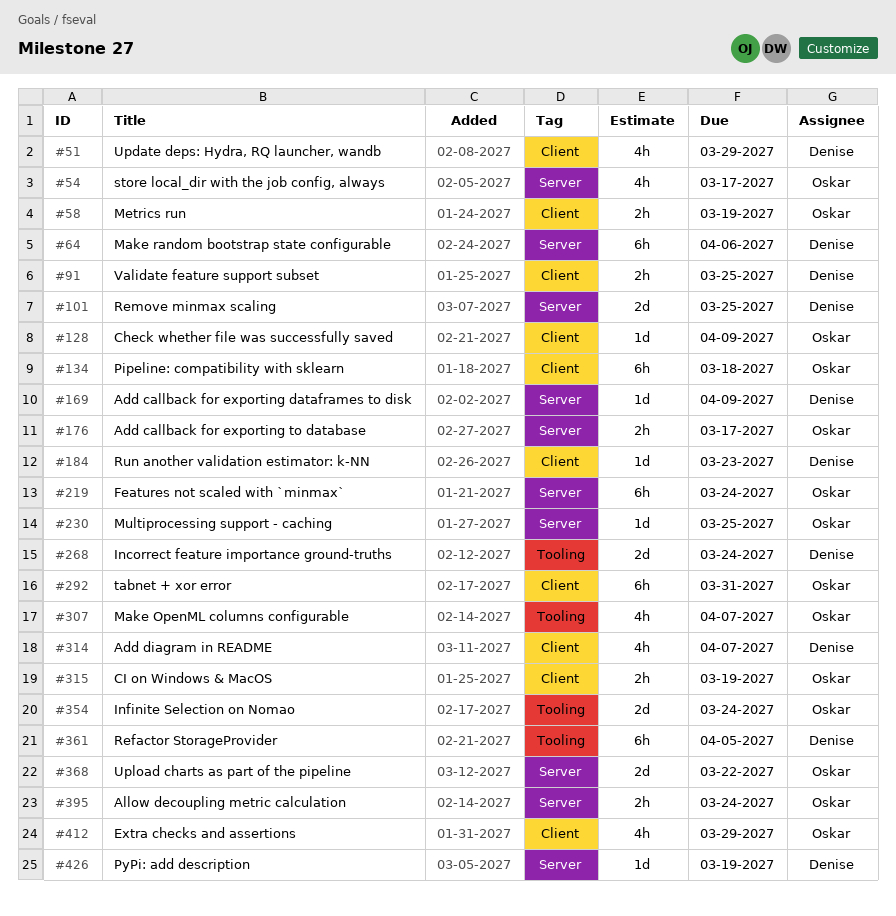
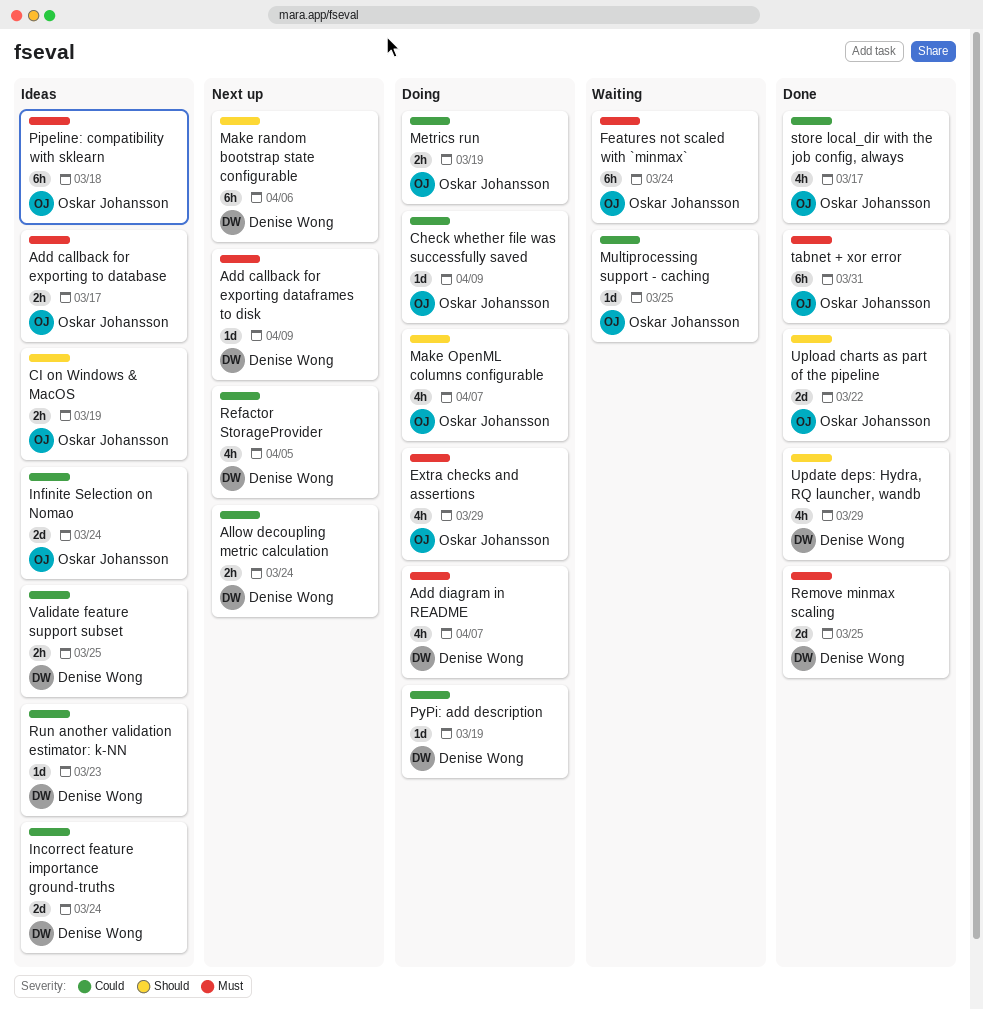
Allow decoupling metric calculation, owner: Oskar Johansson -> Denise Wong
Refactor StorageProvider, estimate: 6h -> 4h

